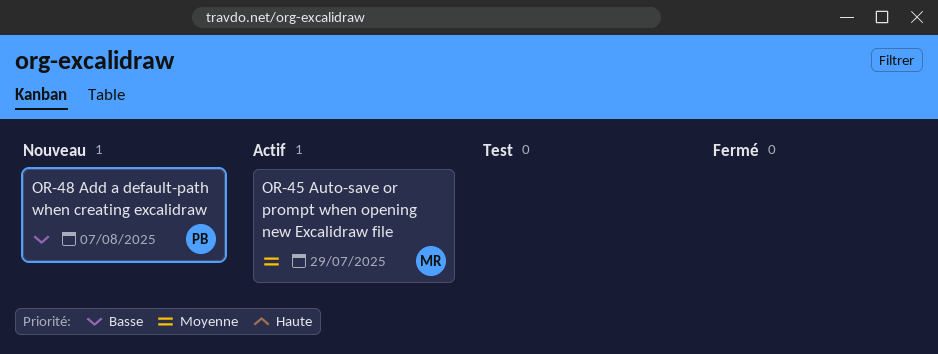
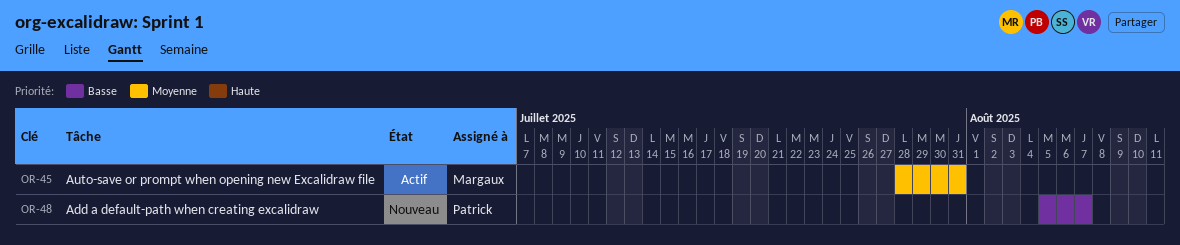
OR-45, due: Jul 29 -> Jul 31

